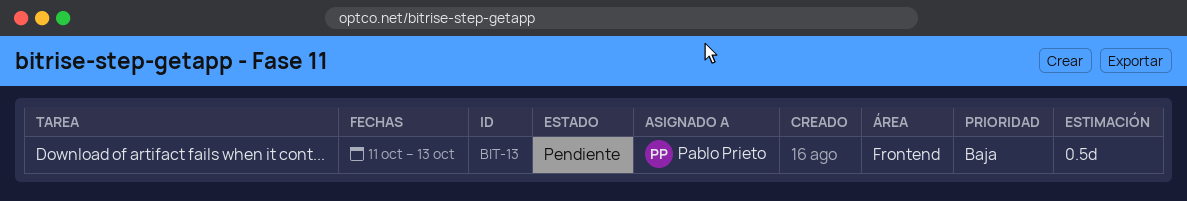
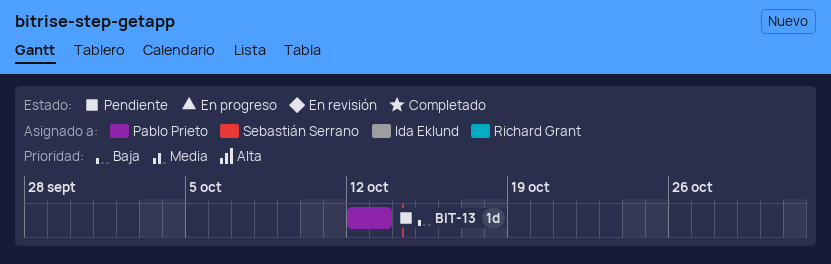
BIT-13, estimate: 0.5d -> 1d
BIT-13, start: Oct 11 -> Oct 12

